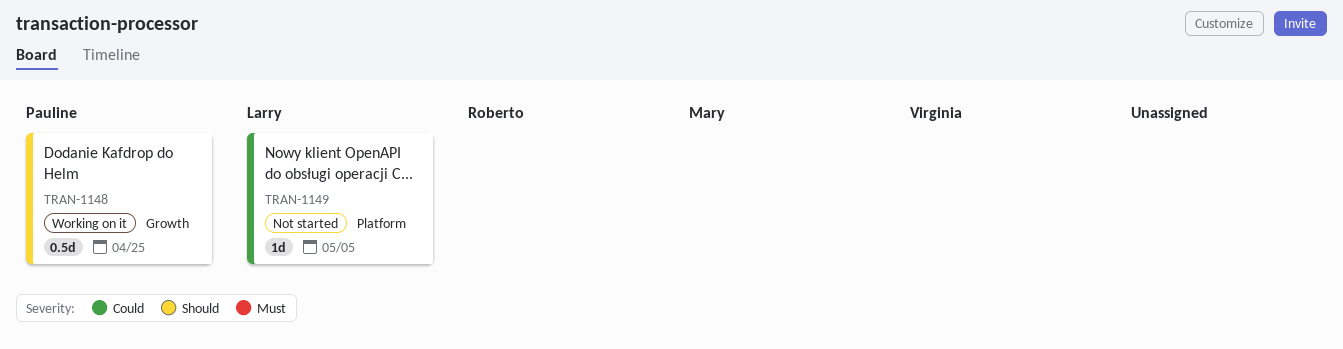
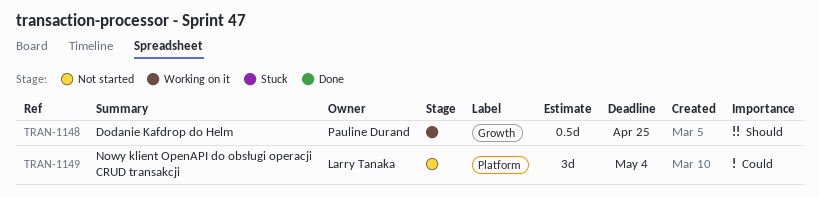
TRAN-1149, estimate: 1d -> 3d
TRAN-1149, due: May 5 -> May 4

